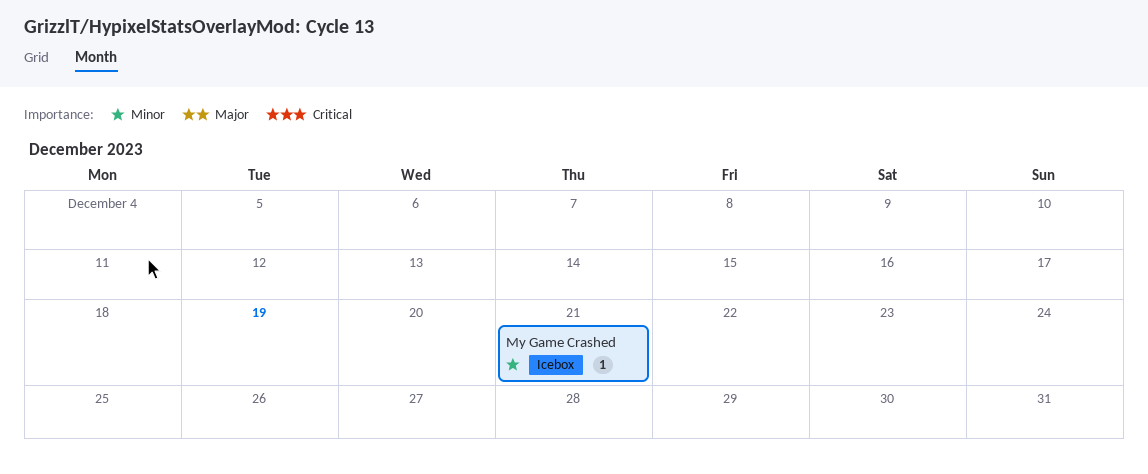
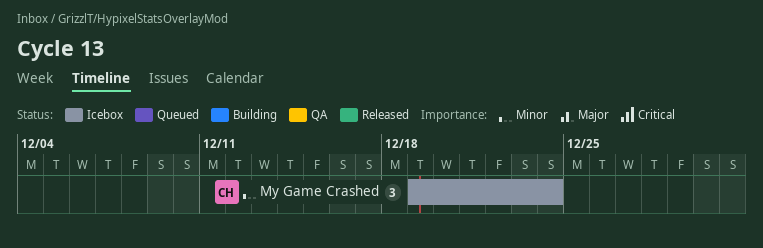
My Game Crashed, estimate: 1 -> 3
My Game Crashed, due: Dec 21 -> Dec 24

